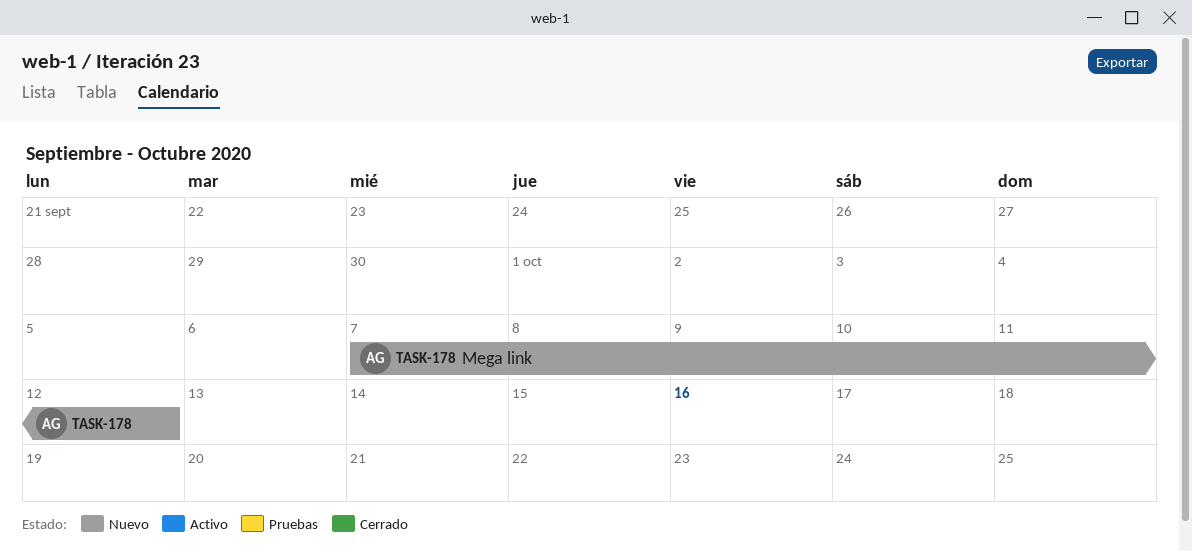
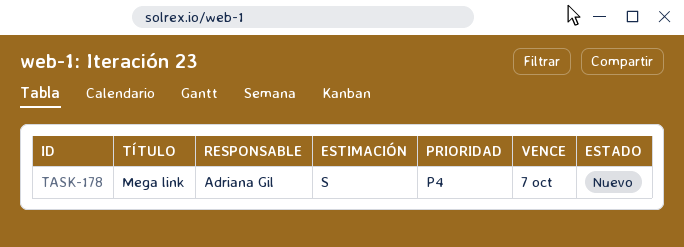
TASK-178, due: Oct 12 -> Oct 7

